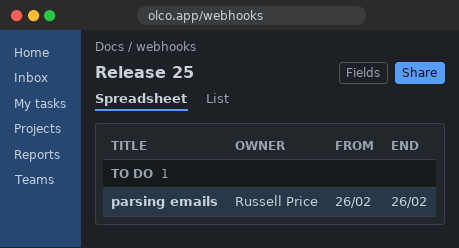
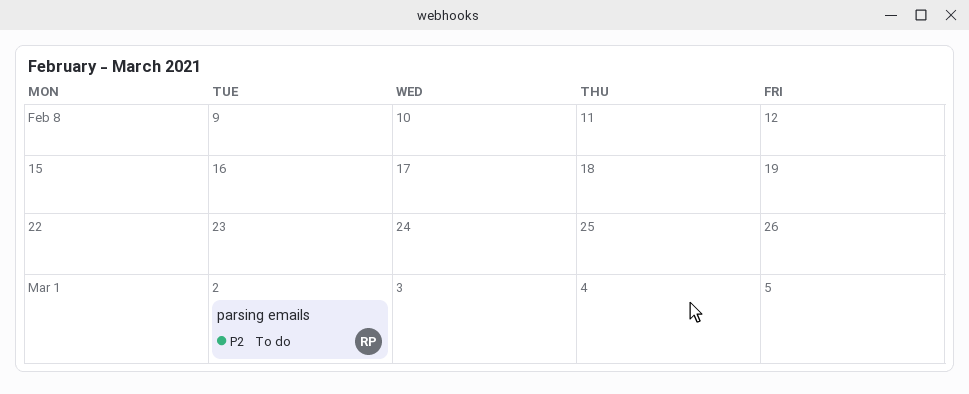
parsing emails, due: Feb 26 -> Mar 2

